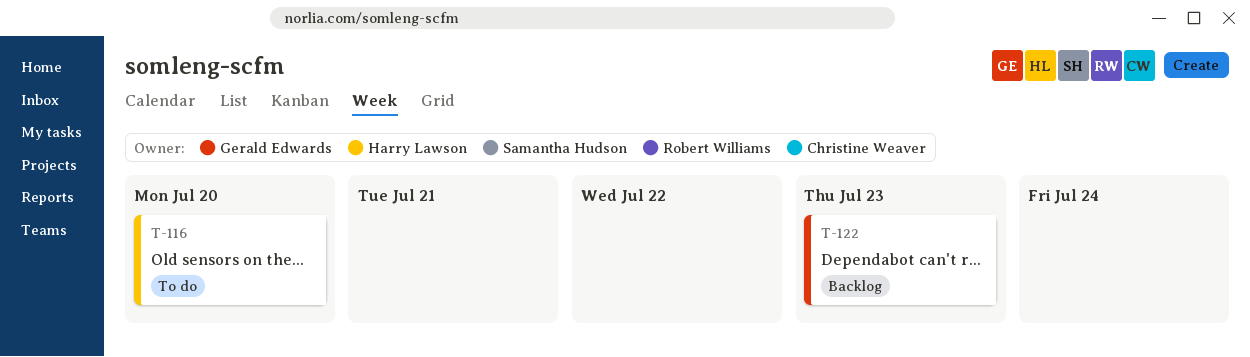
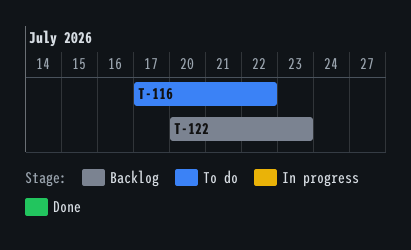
T-116, due: Jul 20 -> Jul 22

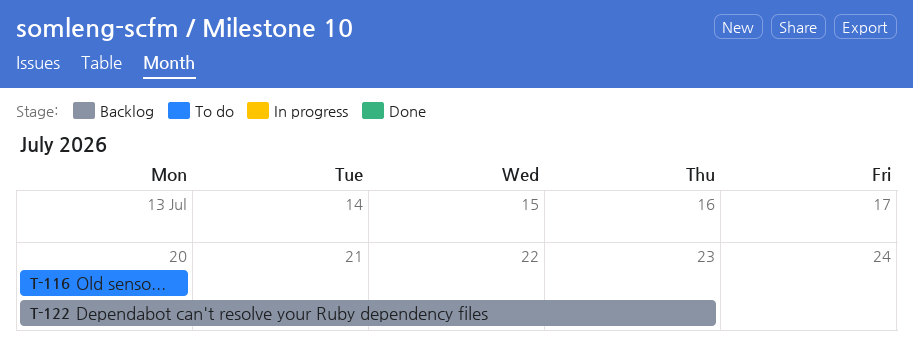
T-116, start: Jul 17 -> Jul 20
T-116, due: Jul 22 -> Jul 20

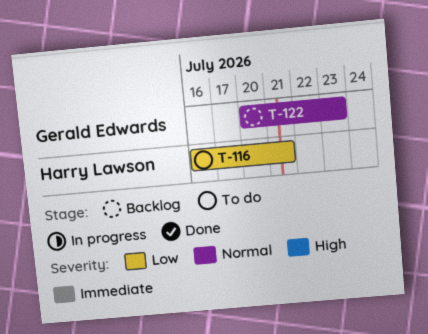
T-116, start: Jul 20 -> Jul 16
T-116, due: Jul 20 -> Jul 21

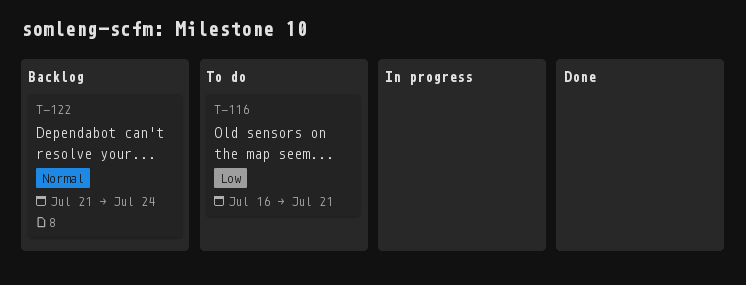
T-122, start: Jul 20 -> Jul 21
T-122, due: Jul 23 -> Jul 24

